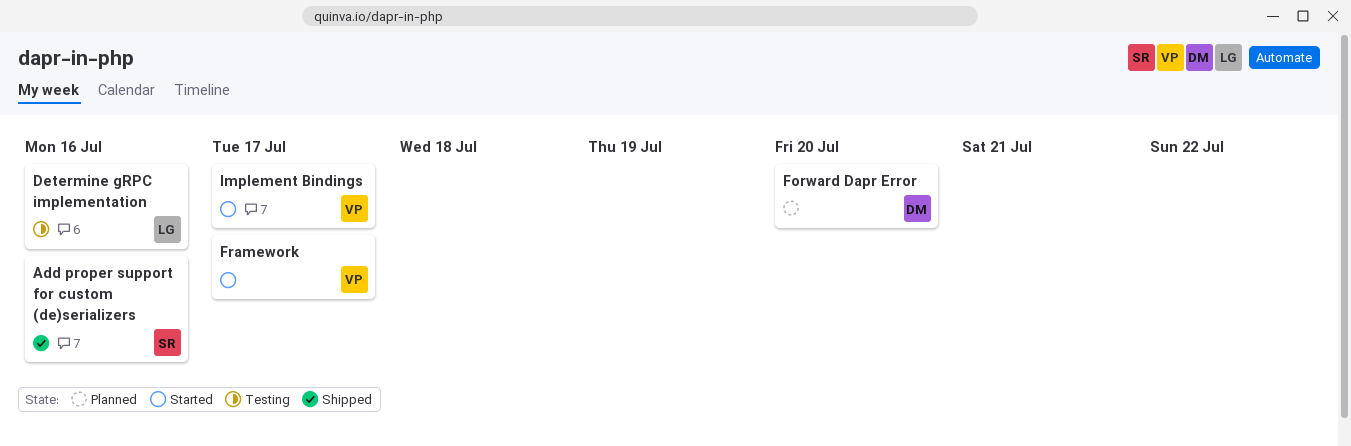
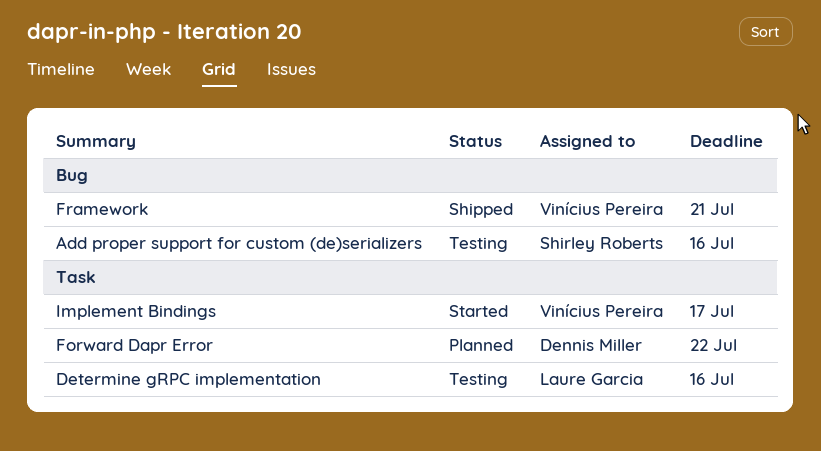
Add proper support for custom (de)serializers, status: Shipped -> Testing
Forward Dapr Error, due: Jul 20 -> Jul 22
Framework, status: Started -> Shipped
Framework, due: Jul 17 -> Jul 21

